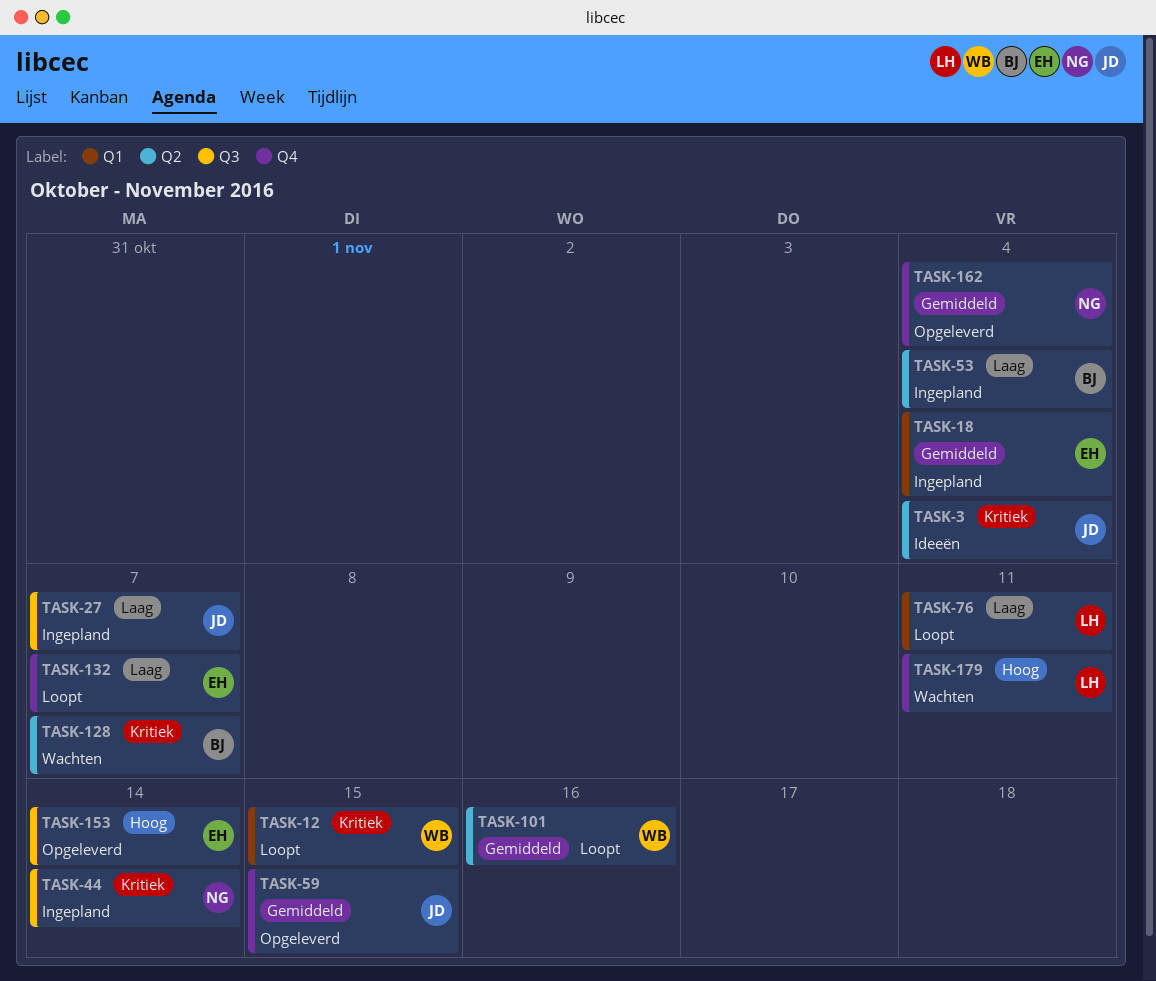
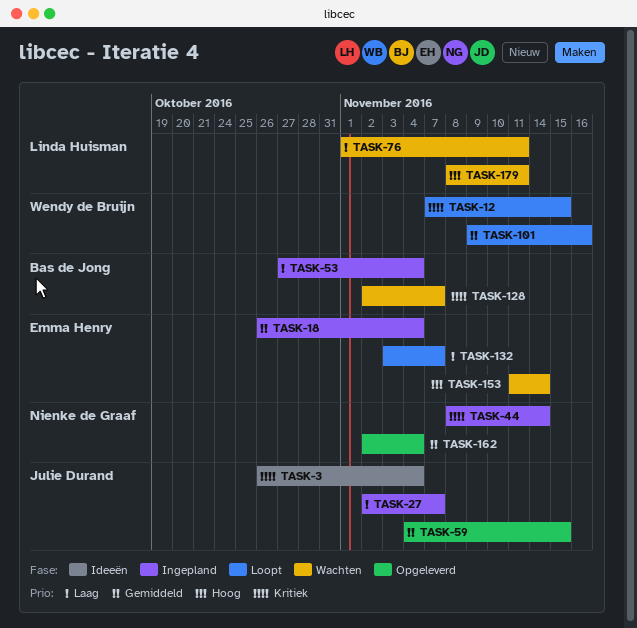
TASK-76, status: Loopt -> Wachten
TASK-153, status: Opgeleverd -> Wachten

